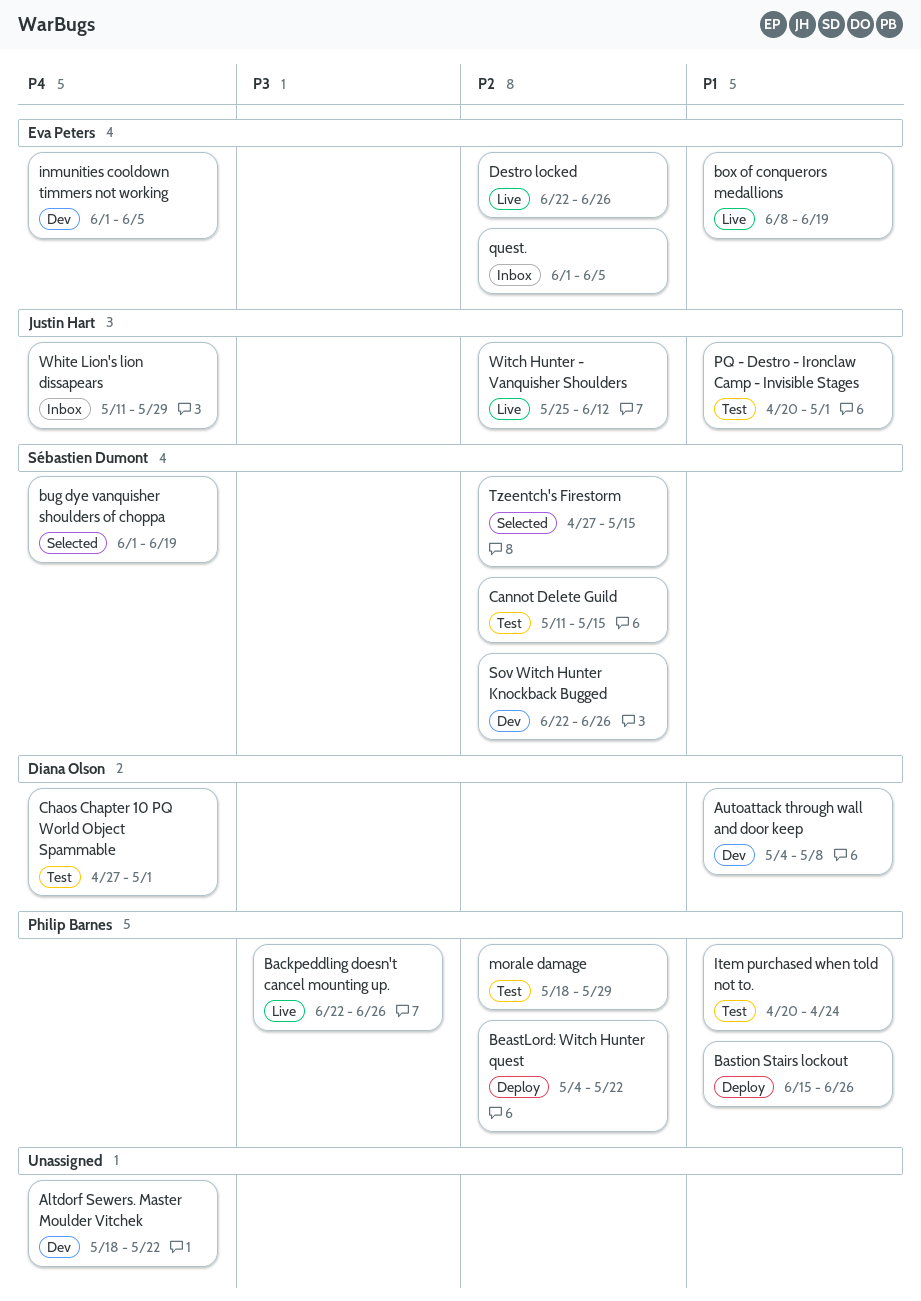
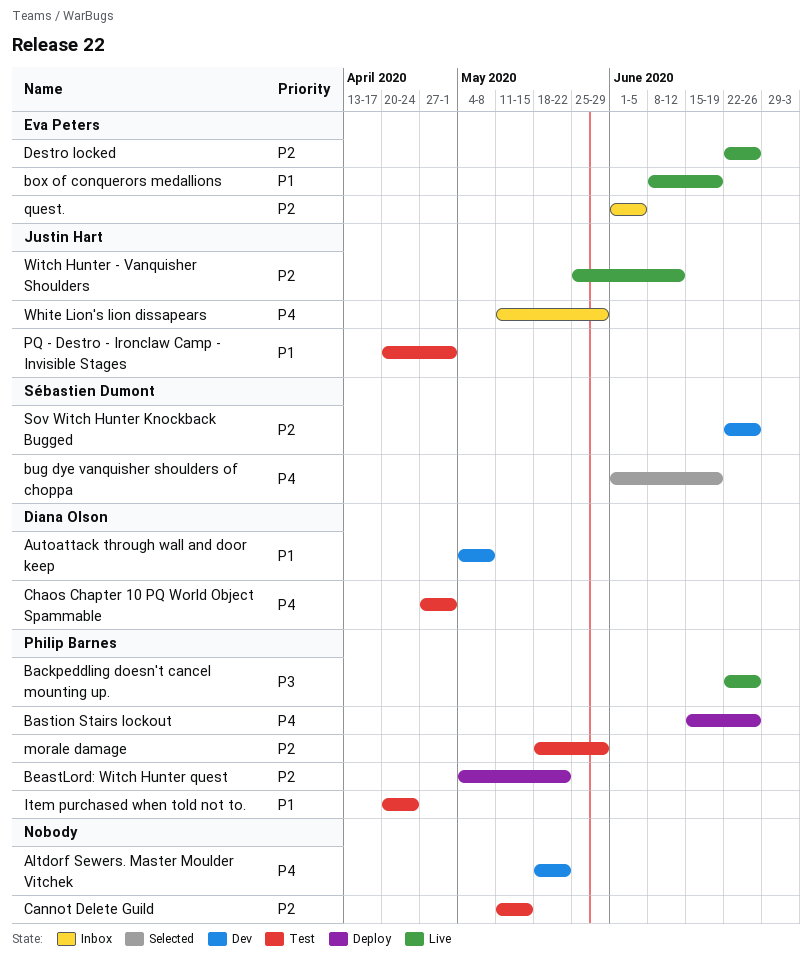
Bastion Stairs lockout, priority: P1 -> P4
Cannot Delete Guild, owner: Sébastien Dumont -> none
inmunities cooldown timmers not working: present -> none
Tzeentch's Firestorm: present -> none

